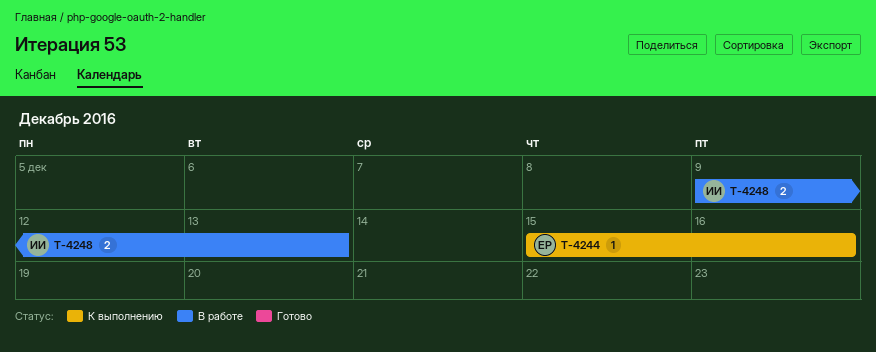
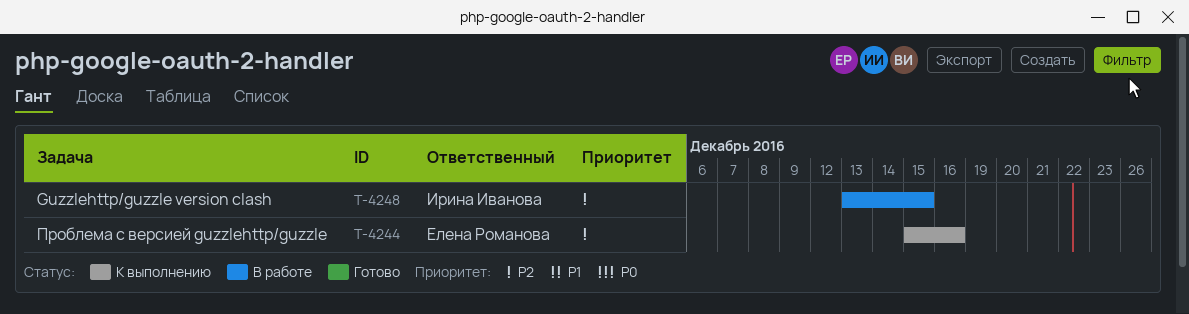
T-4248, start: Dec 9 -> Dec 13
T-4248, due: Dec 13 -> Dec 15

